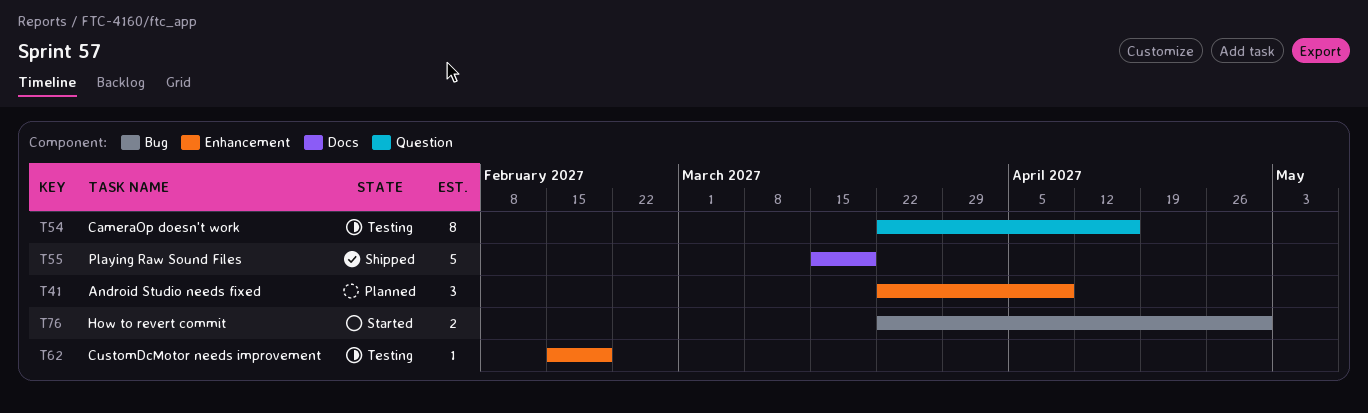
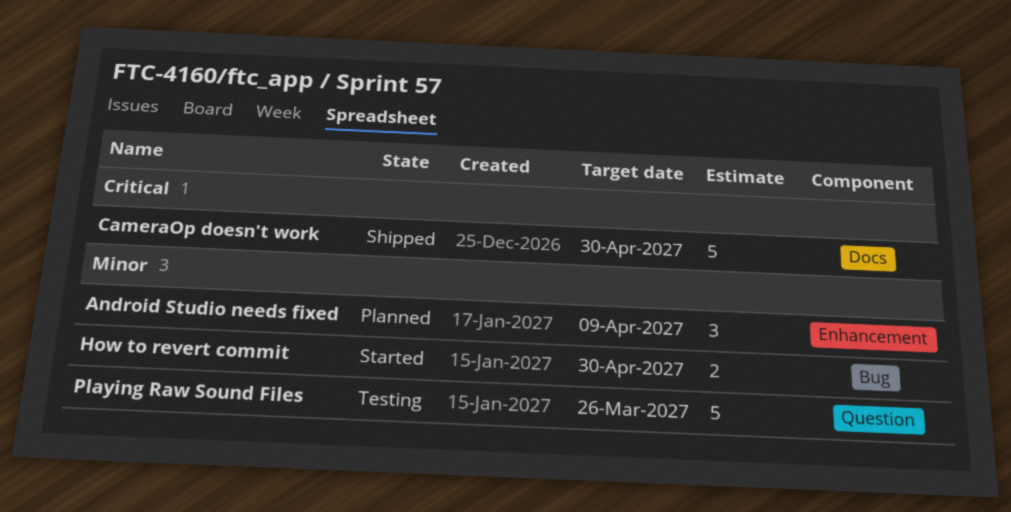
CameraOp doesn't work, status: Testing -> Shipped
CameraOp doesn't work, label: Question -> Docs
CameraOp doesn't work, estimate: 8 -> 5
CameraOp doesn't work, due: Apr 16 -> Apr 30
CustomDcMotor needs improvement: present -> none
Playing Raw Sound Files, status: Shipped -> Testing
Playing Raw Sound Files, label: Docs -> Question
Playing Raw Sound Files, due: Mar 19 -> Mar 26

